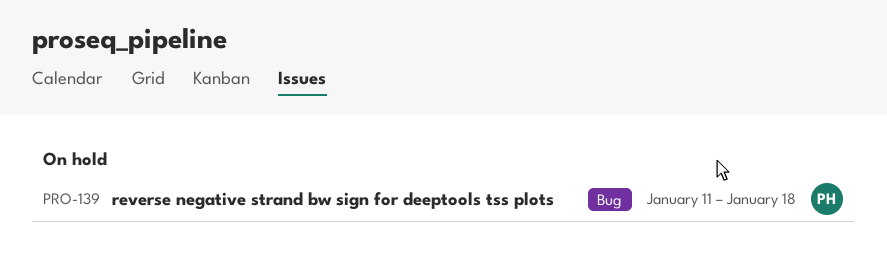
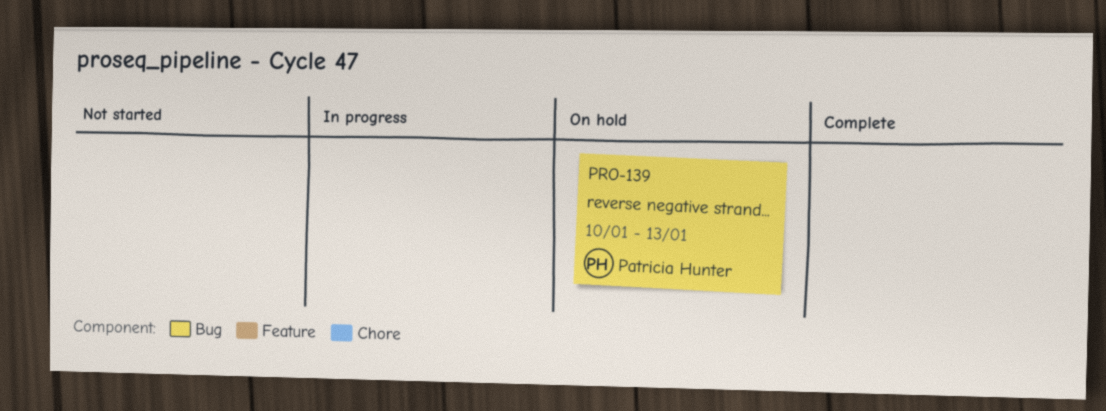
PRO-139, start: Jan 11 -> Jan 10
PRO-139, due: Jan 18 -> Jan 13

